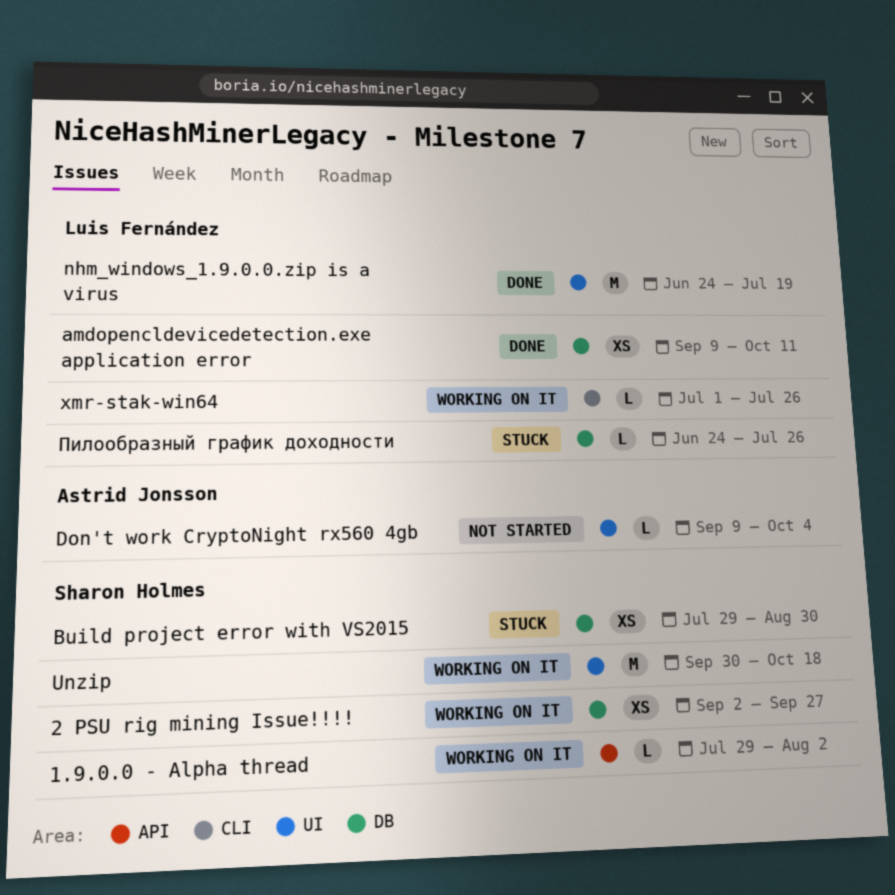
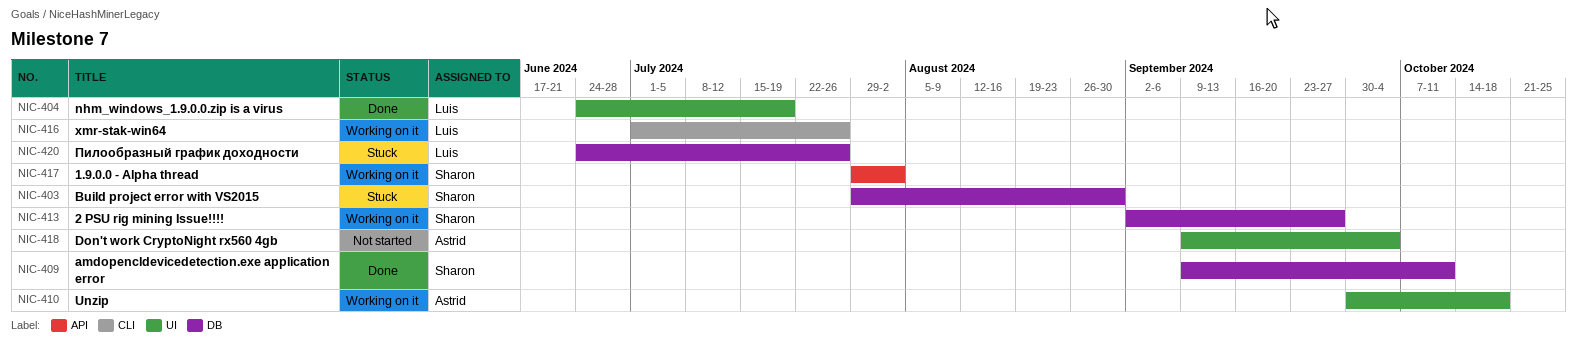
amdopencldevicedetection.exe application error, owner: Luis Fernández -> Sharon Holmes
Unzip, owner: Sharon Holmes -> Astrid Jonsson

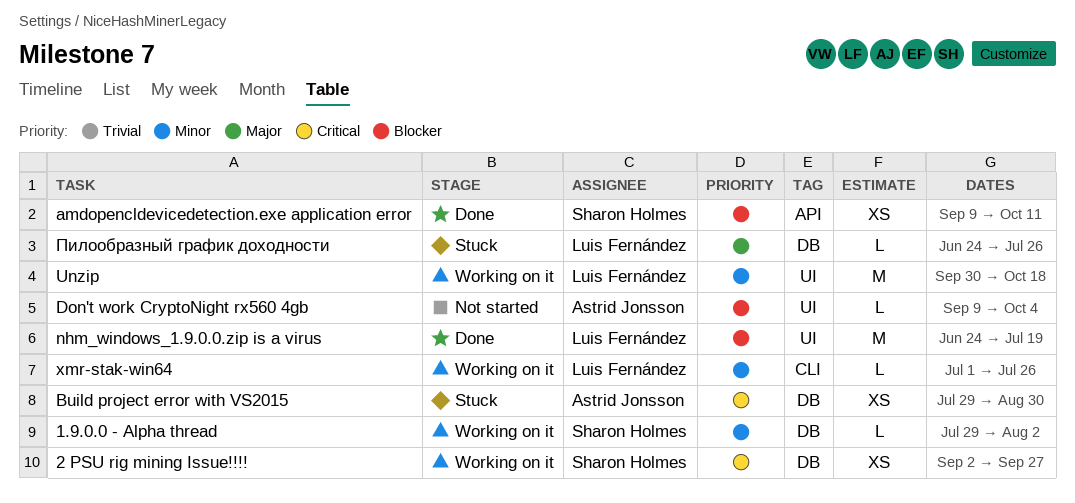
1.9.0.0 - Alpha thread, label: API -> DB
amdopencldevicedetection.exe application error, label: DB -> API
Build project error with VS2015, owner: Sharon Holmes -> Astrid Jonsson
Unzip, owner: Astrid Jonsson -> Luis Fernández

